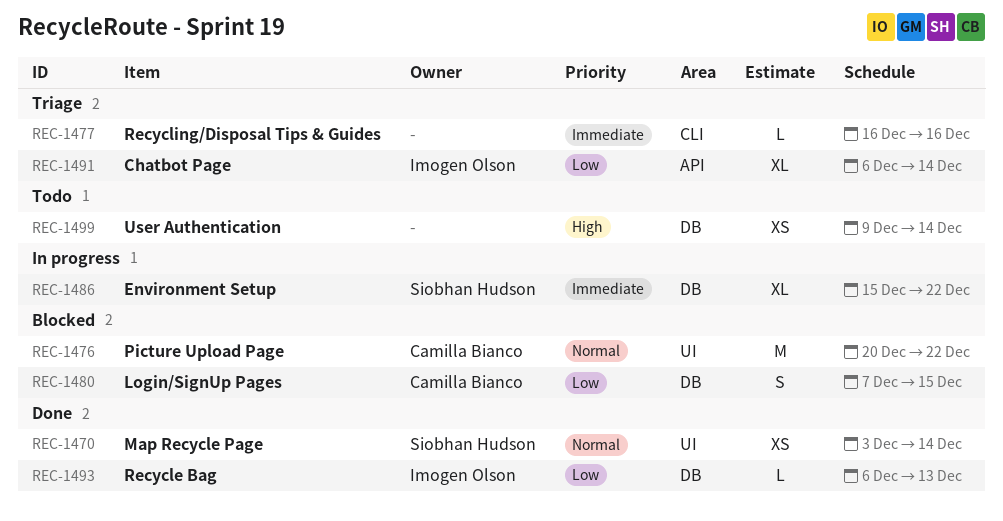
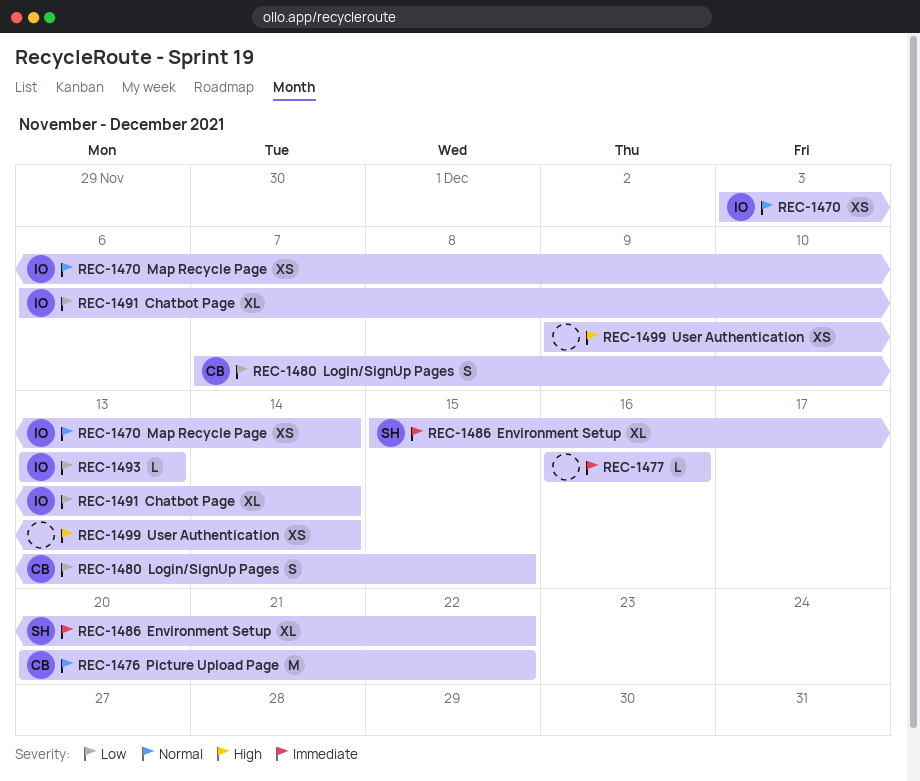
REC-1470, owner: Siobhan Hudson -> Imogen Olson
REC-1493, start: Dec 6 -> Dec 13

